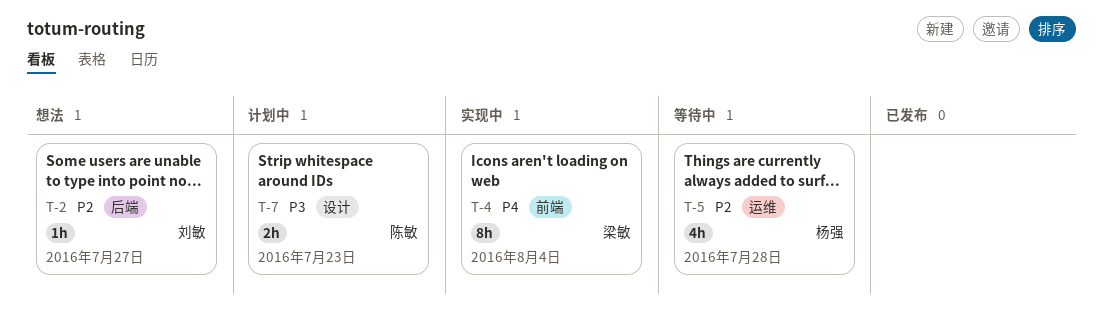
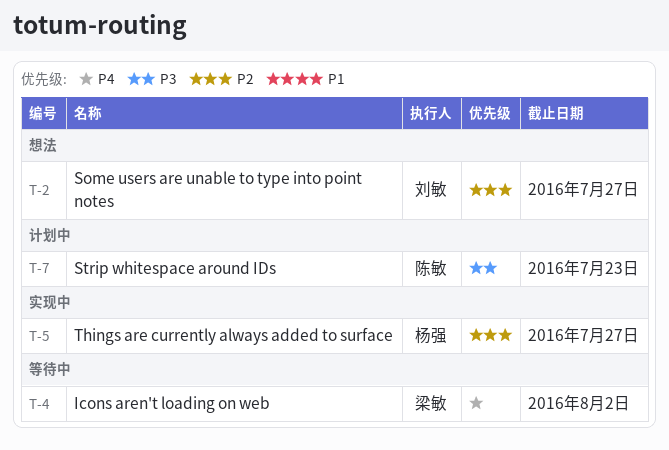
T-4, status: 实现中 -> 等待中
T-4, due: Aug 4 -> Aug 2
T-5, status: 等待中 -> 实现中
T-5, due: Jul 28 -> Jul 27

